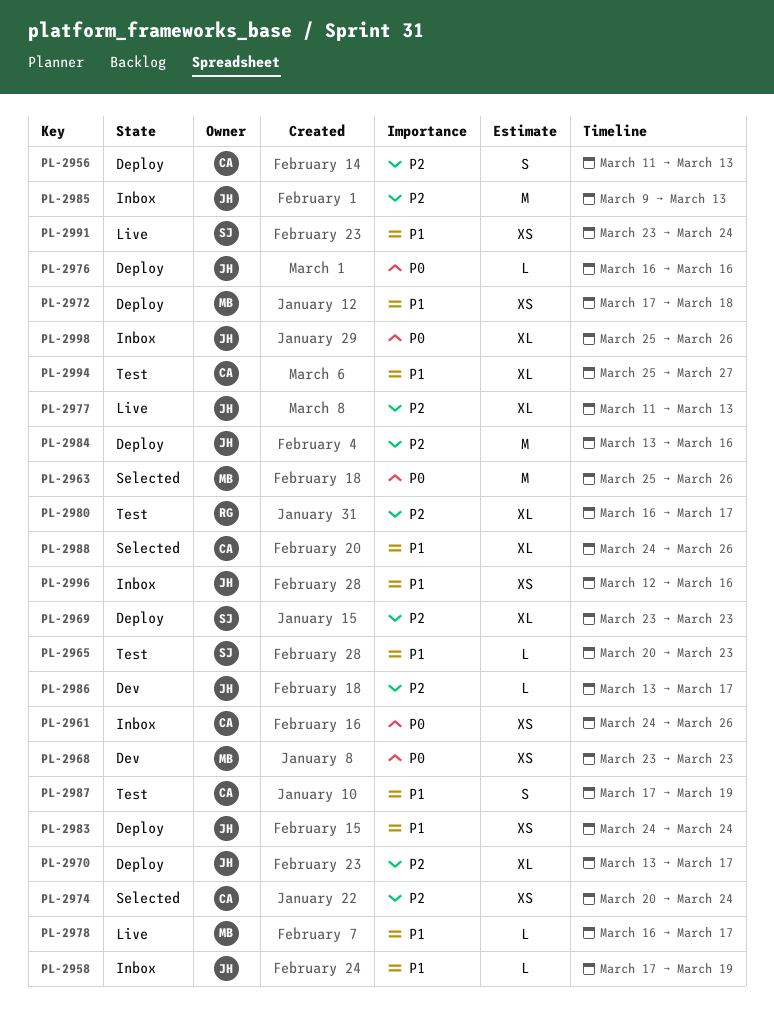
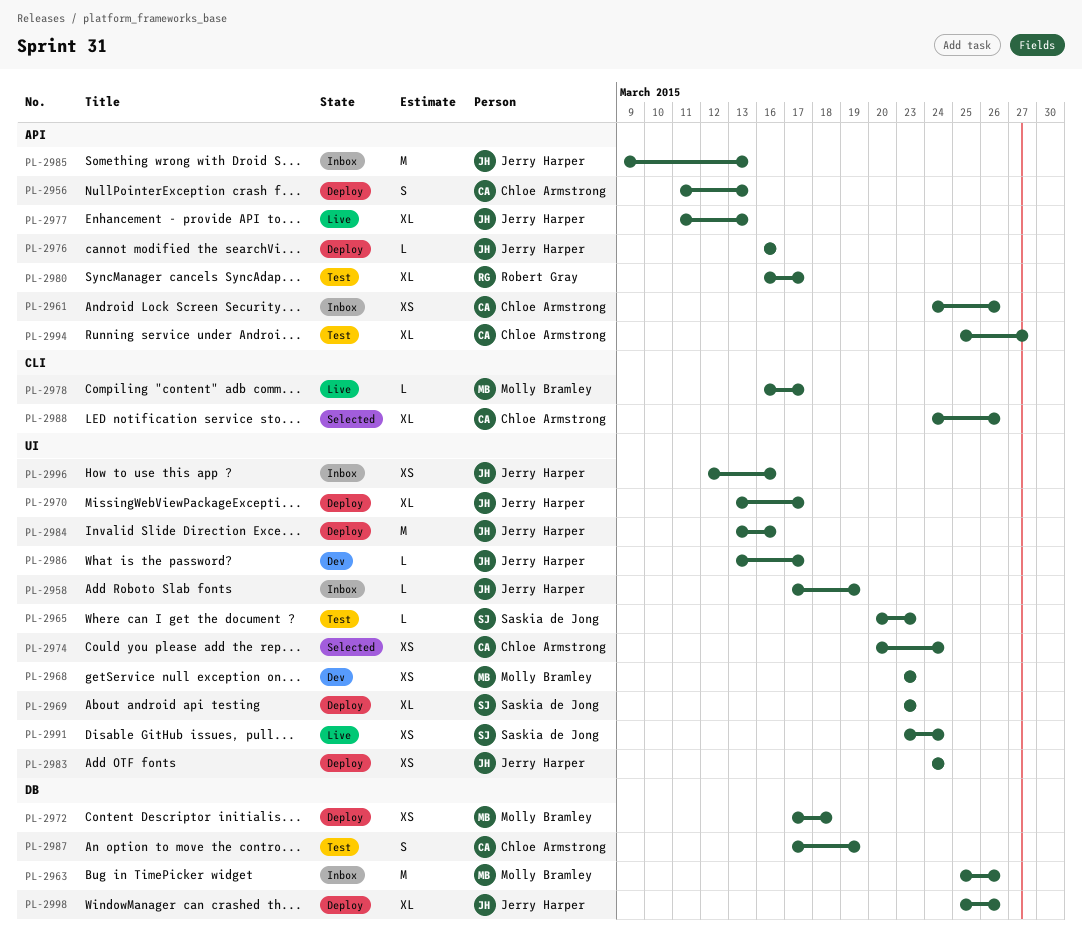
PL-2963, status: Selected -> Inbox
PL-2998, status: Inbox -> Deploy

